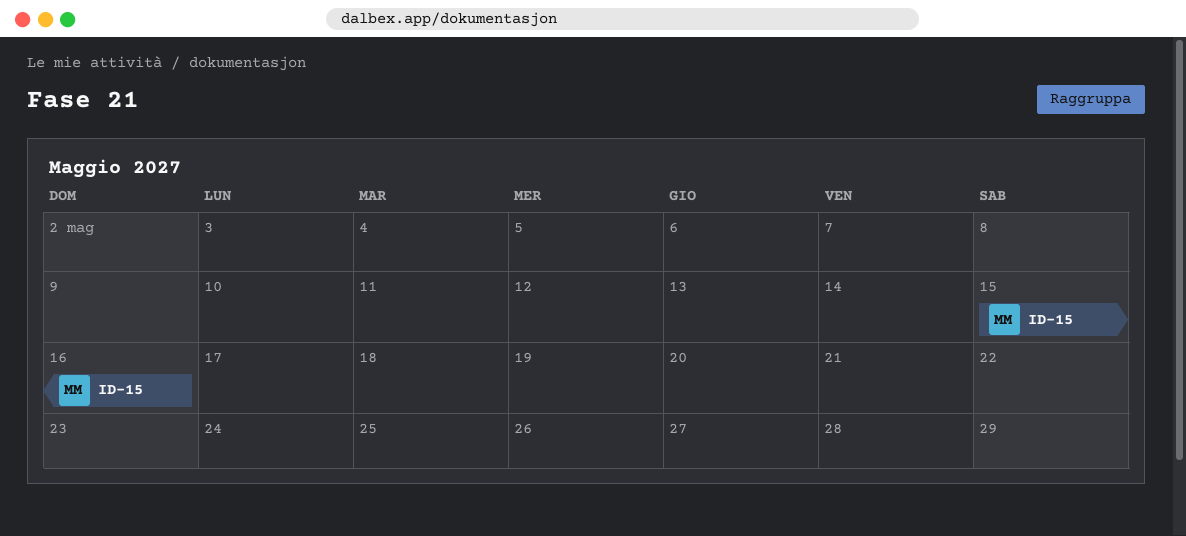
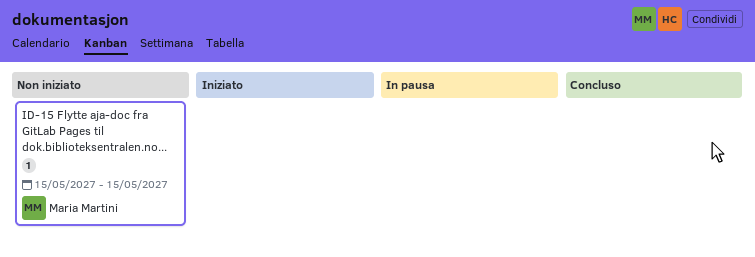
ID-15, due: May 16 -> May 15

